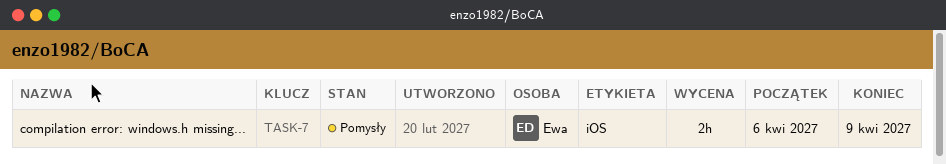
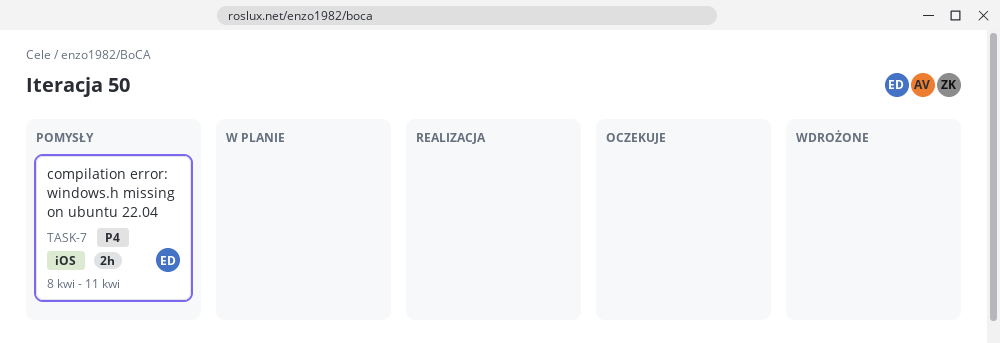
TASK-7, start: Apr 6 -> Apr 8
TASK-7, due: Apr 9 -> Apr 11

